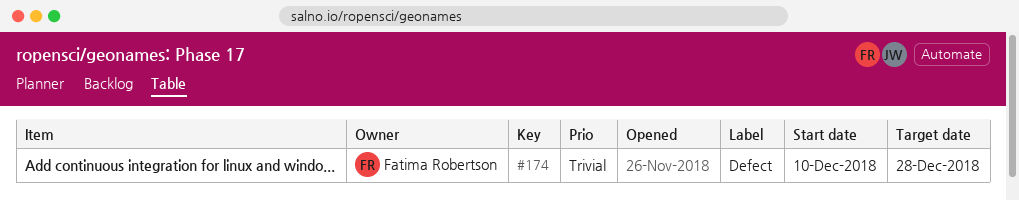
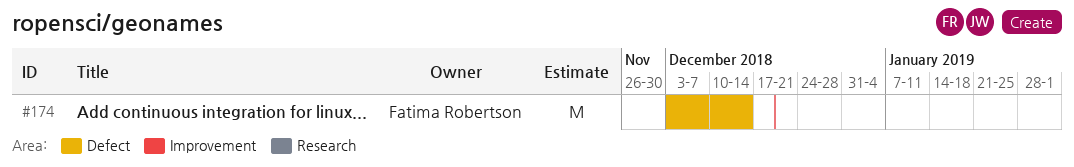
#174, start: Dec 10 -> Dec 3
#174, due: Dec 28 -> Dec 14

